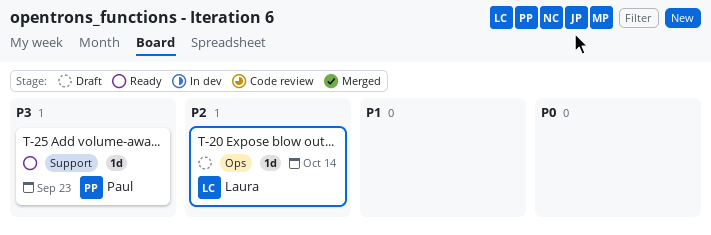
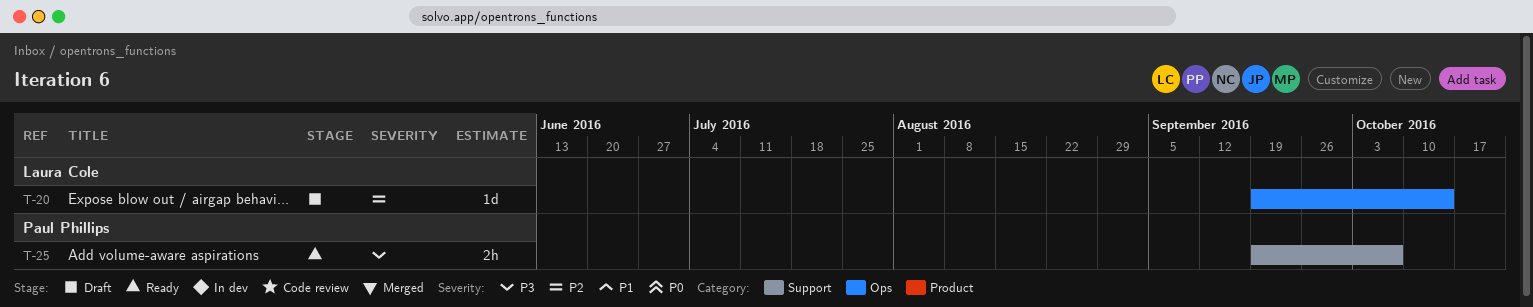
T-25, estimate: 1d -> 2h
T-25, due: Sep 23 -> Oct 7

